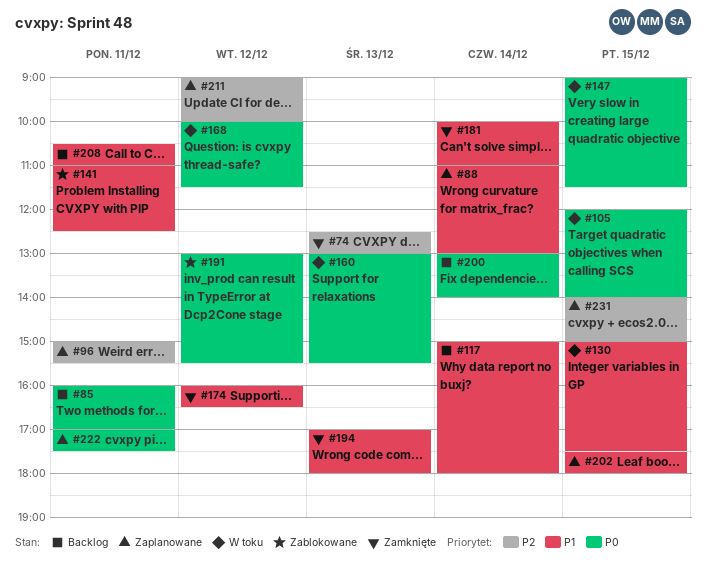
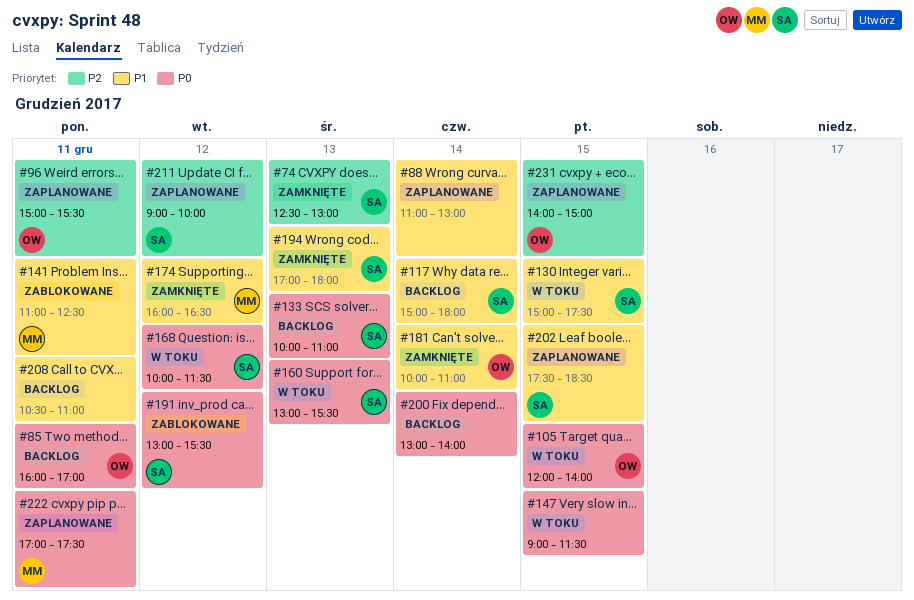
#133: none -> present
#202, ends: 18:00 -> 18:30

